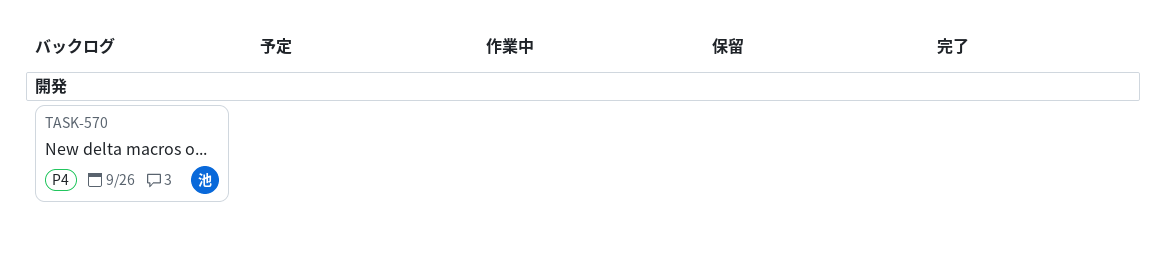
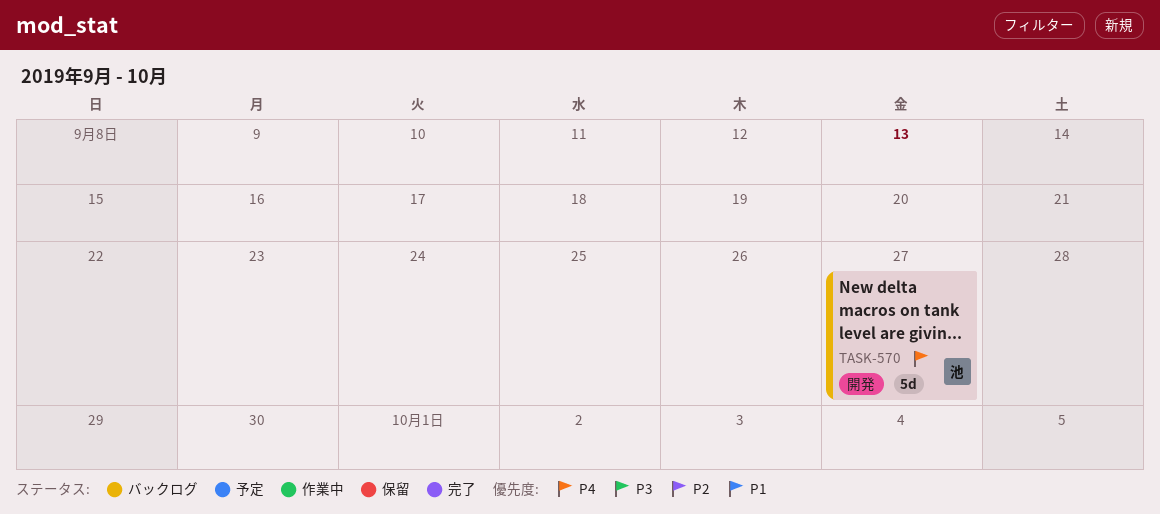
TASK-570, due: Sep 26 -> Sep 27

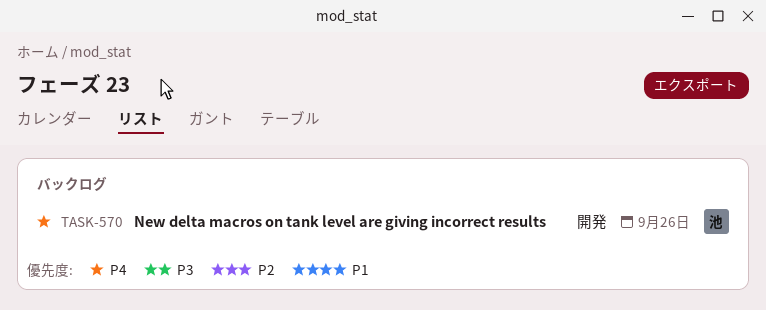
TASK-570, due: Sep 27 -> Sep 26

